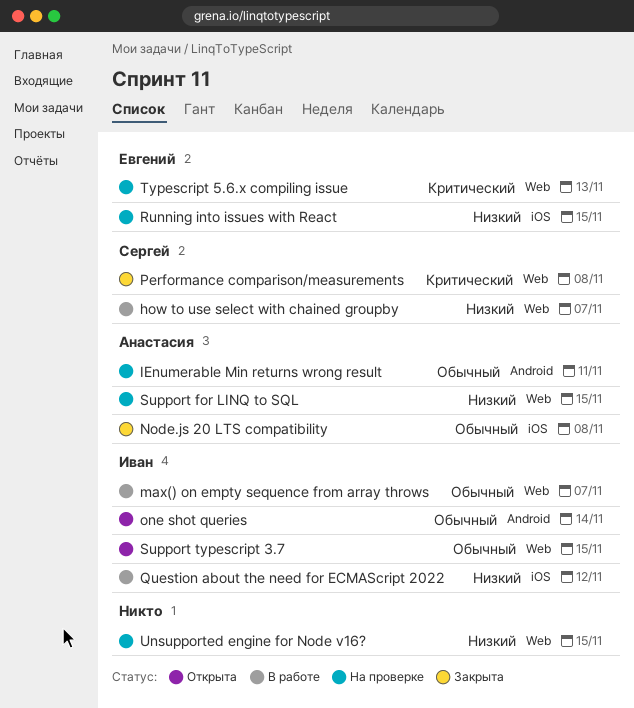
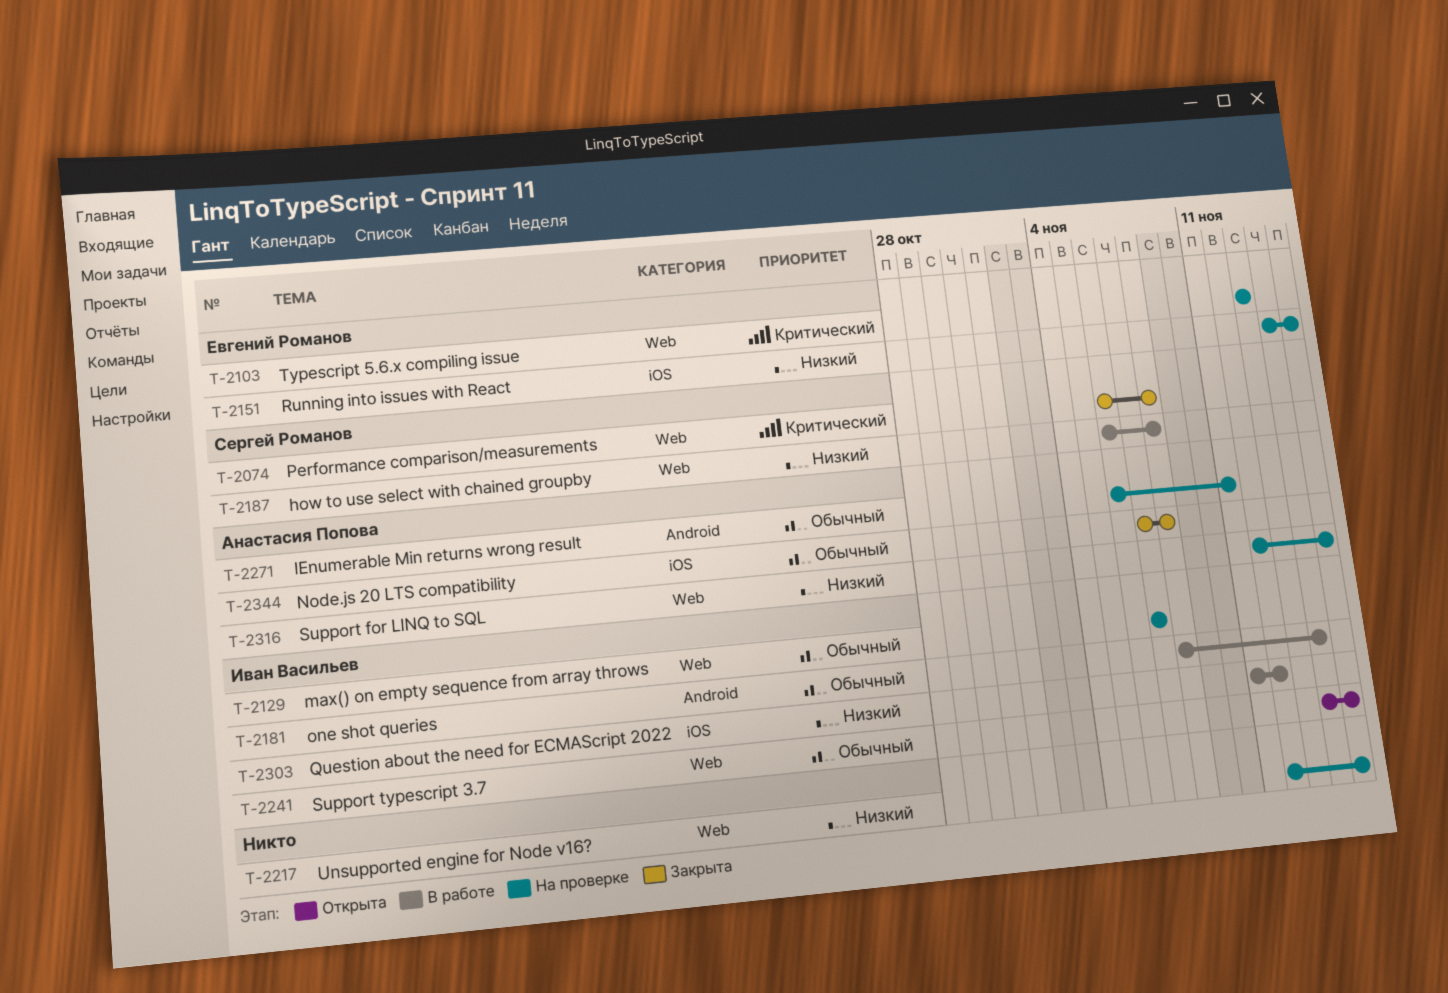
how to use select with chained groupby, due: Nov 7 -> Nov 8
max() on empty sequence from array throws, status: В работе -> На проверке
one shot queries, status: Открыта -> В работе

